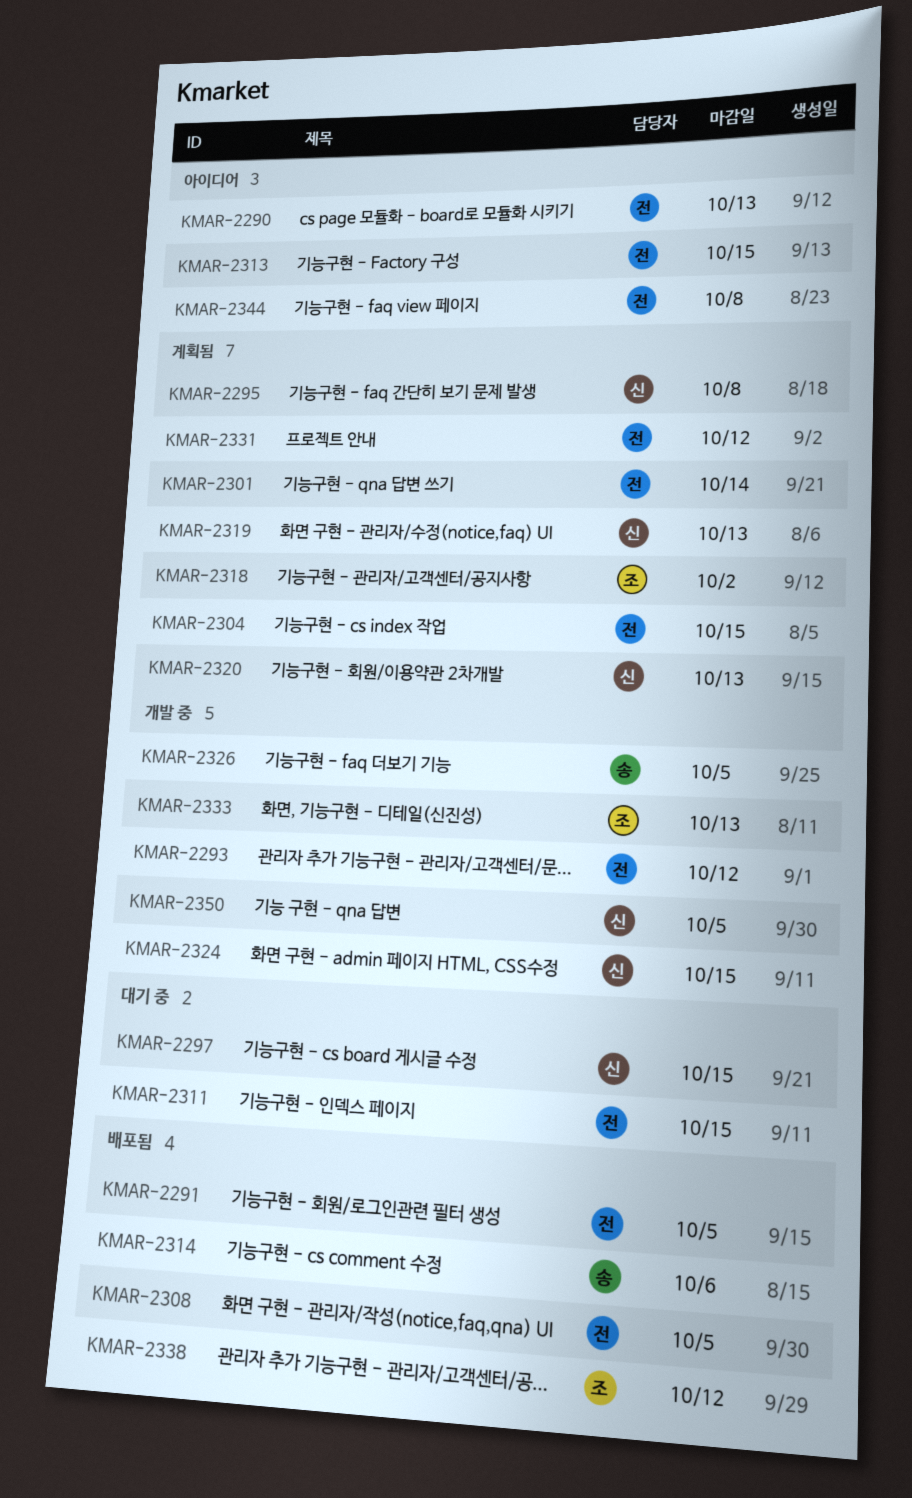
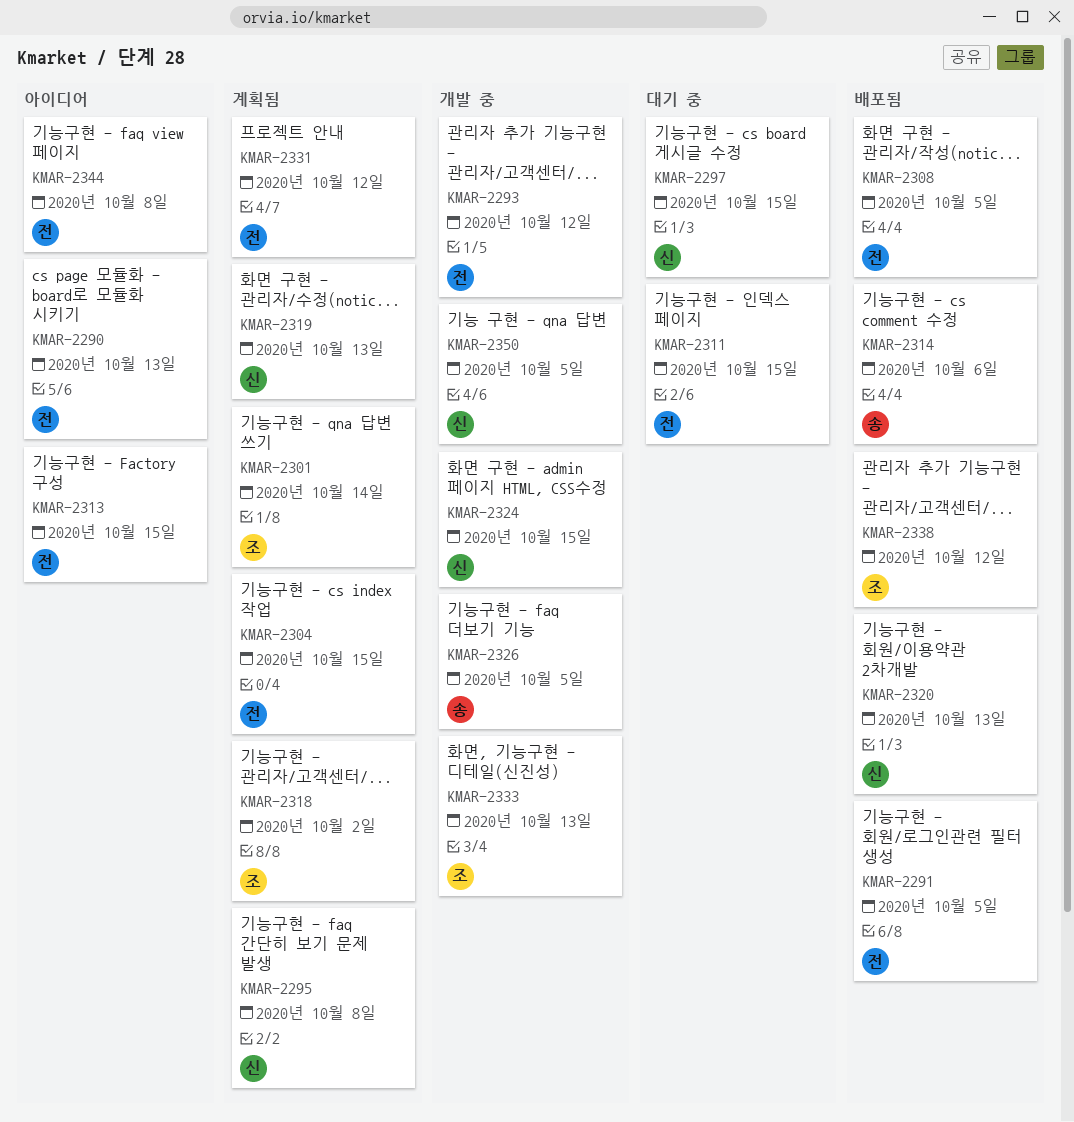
KMAR-2301, owner: 전 -> 조
KMAR-2320, status: 계획됨 -> 배포됨

